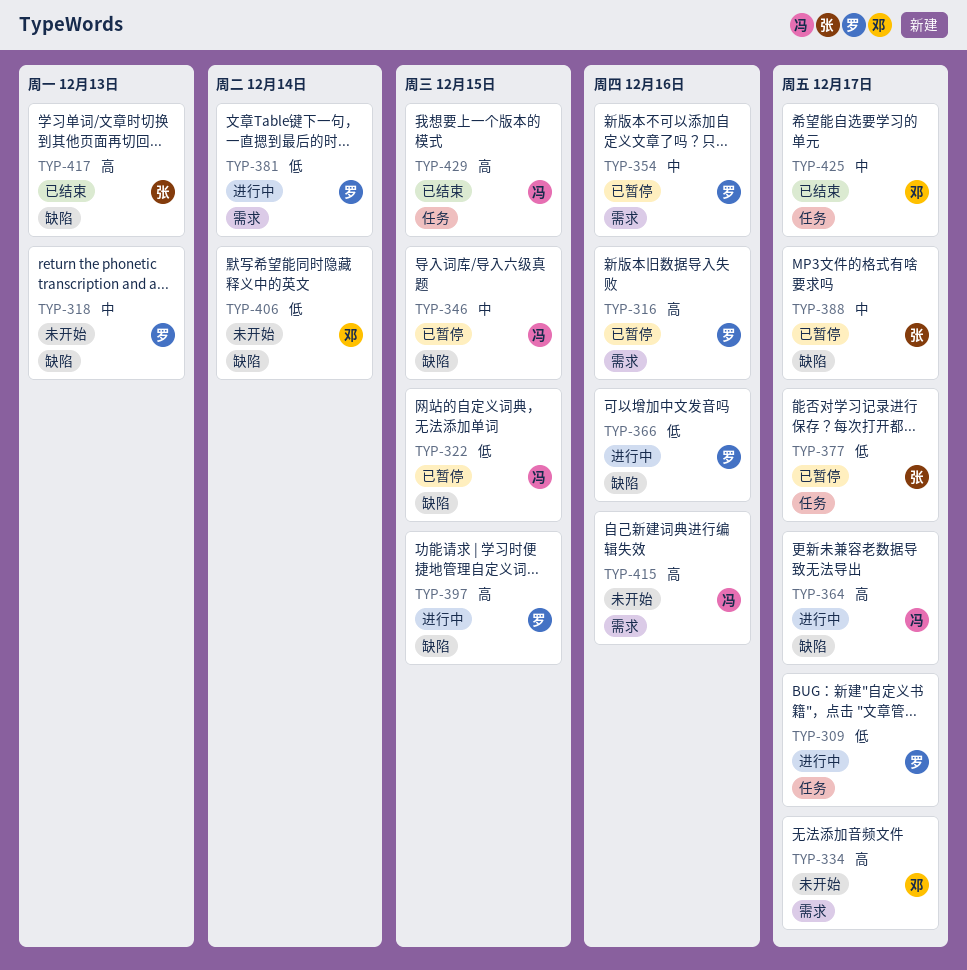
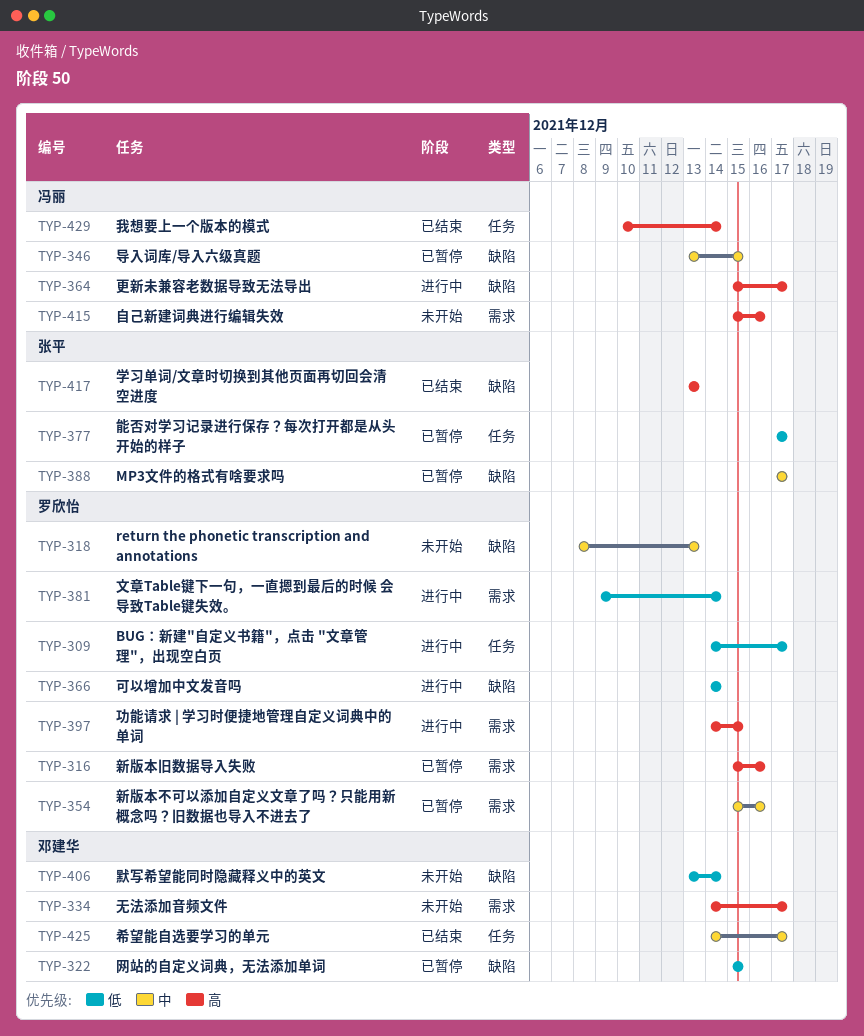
TYP-322, owner: 冯丽 -> 邓建华
TYP-366, due: Dec 16 -> Dec 14
TYP-397, label: 缺陷 -> 需求
TYP-429, due: Dec 15 -> Dec 14

